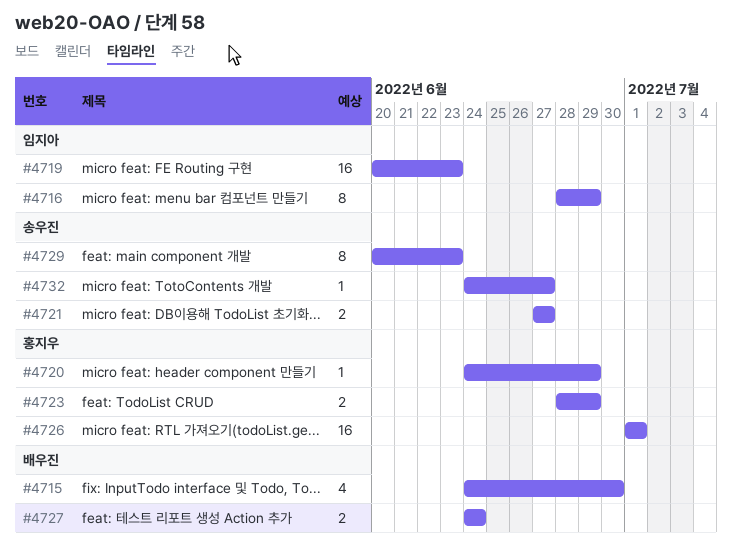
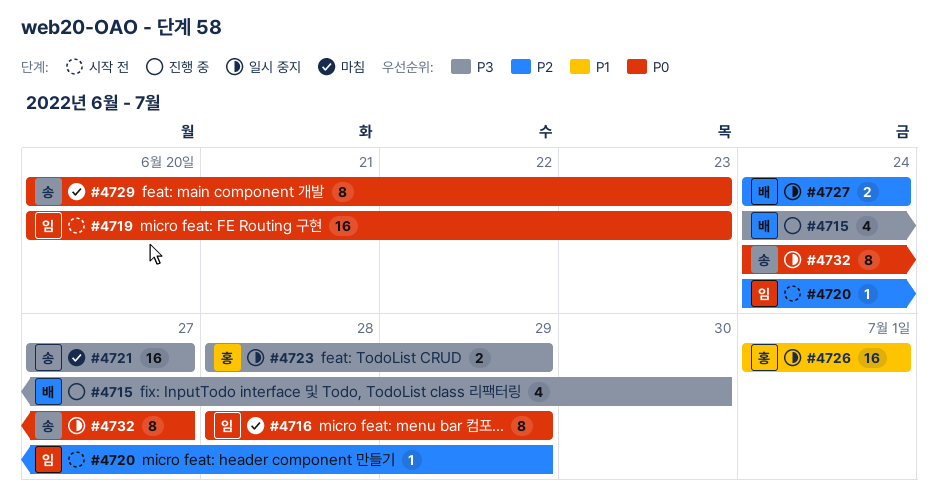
#4720, owner: 홍지우 -> 임지아
#4721, estimate: 2 -> 16
#4732, estimate: 1 -> 8

